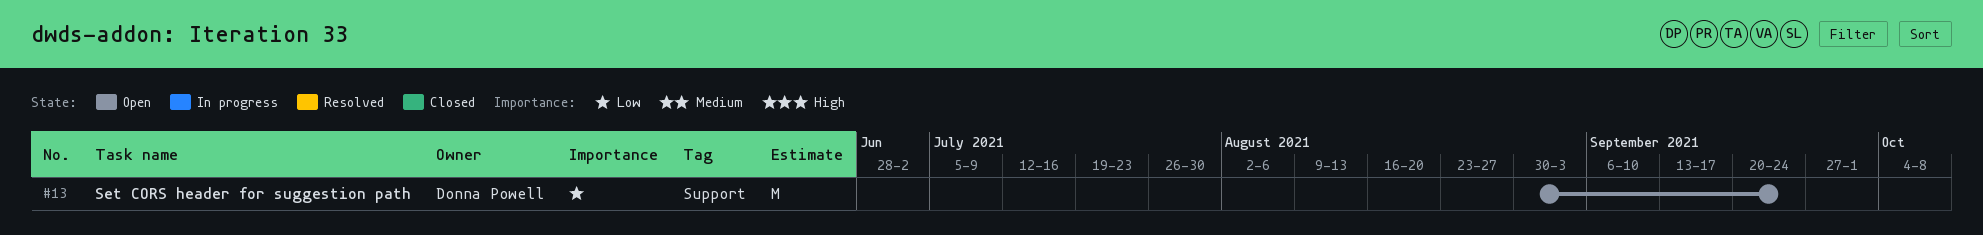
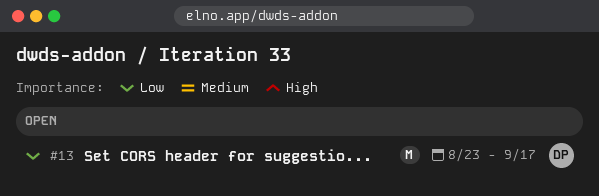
#13, start: Aug 30 -> Aug 23
#13, due: Sep 24 -> Sep 17

